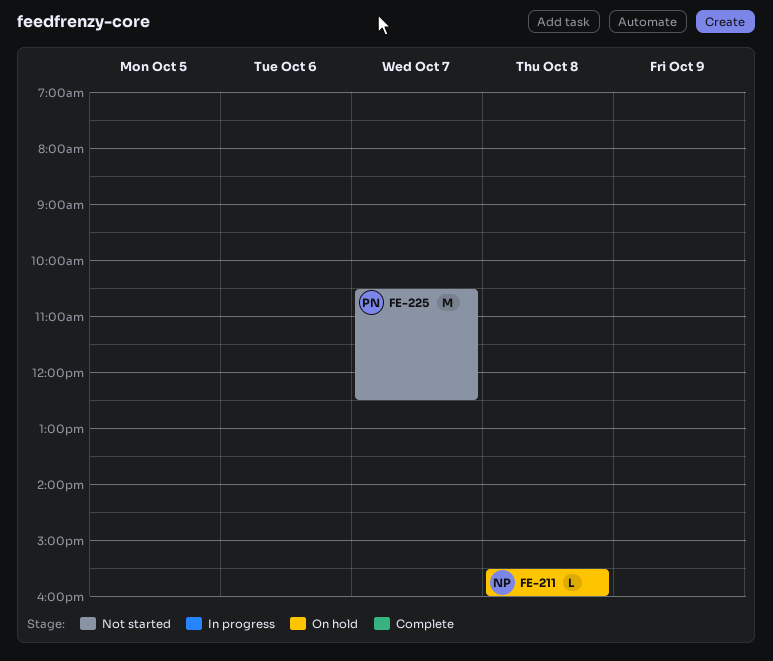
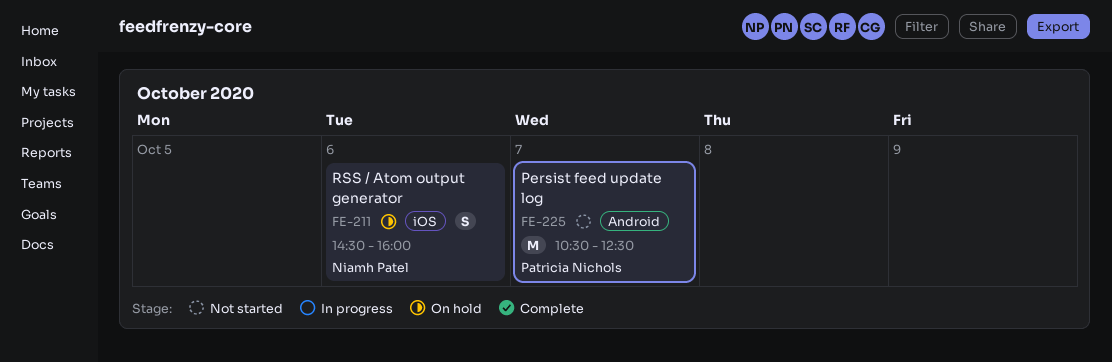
FE-211, estimate: L -> S
FE-211, day: Oct 8 -> Oct 6
FE-211, begins: 15:30 -> 14:30

